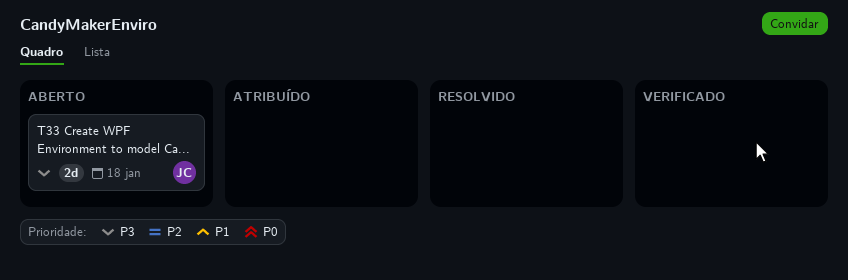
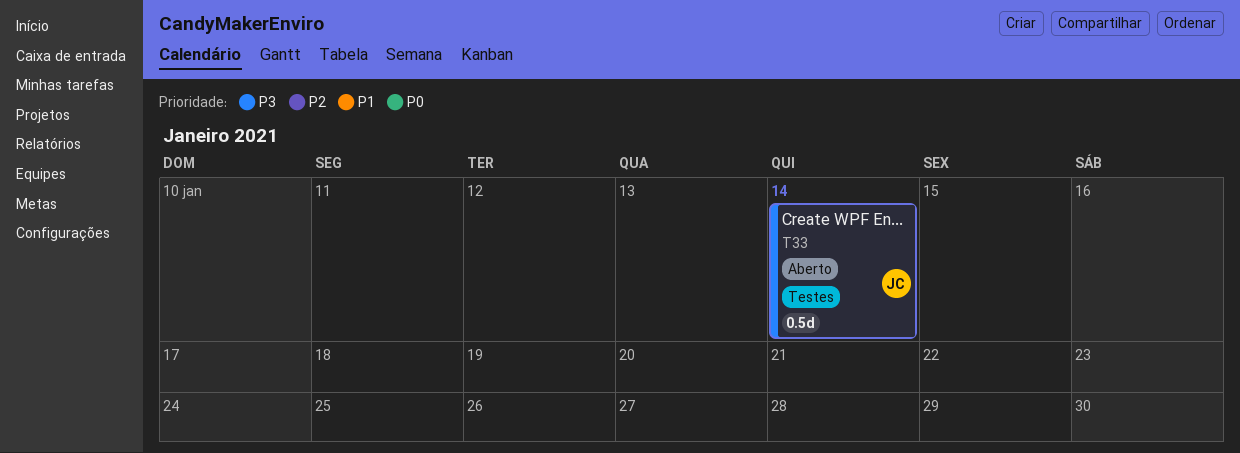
T33, estimate: 2d -> 0.5d
T33, due: Jan 18 -> Jan 14

